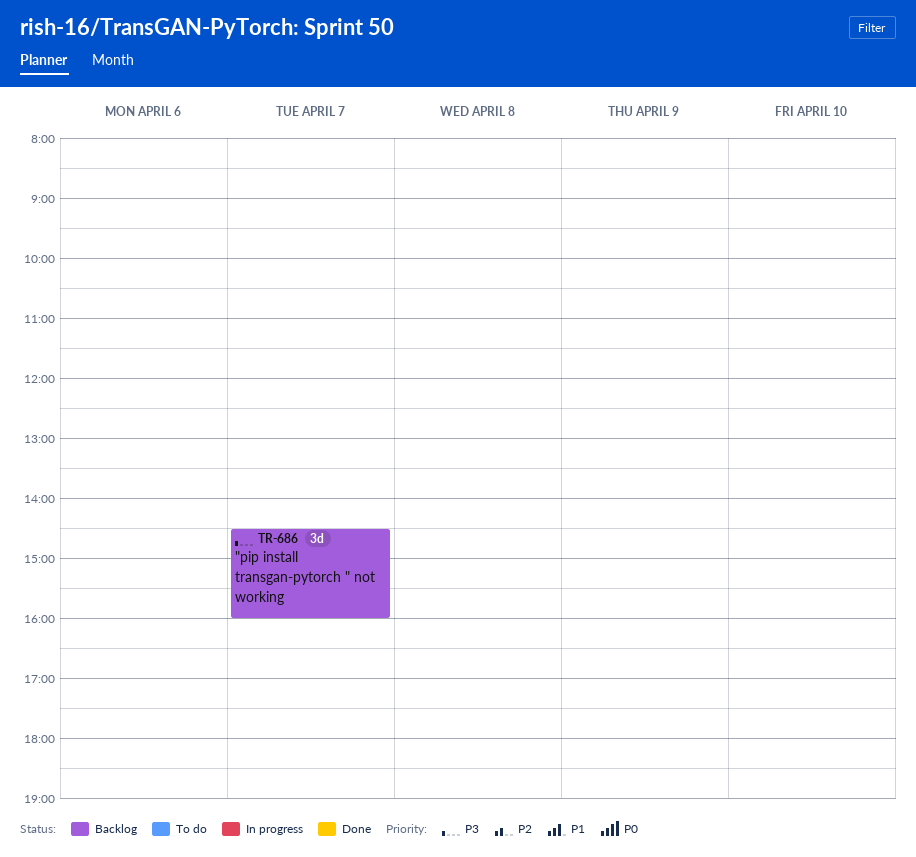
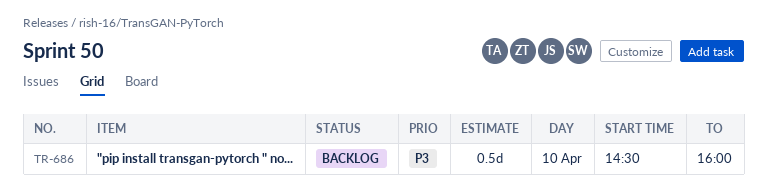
TR-686, estimate: 3d -> 0.5d
TR-686, day: Apr 7 -> Apr 10

